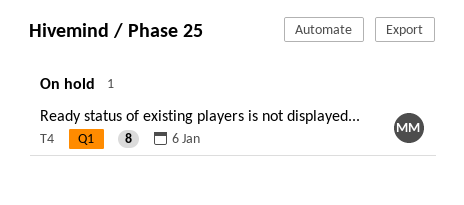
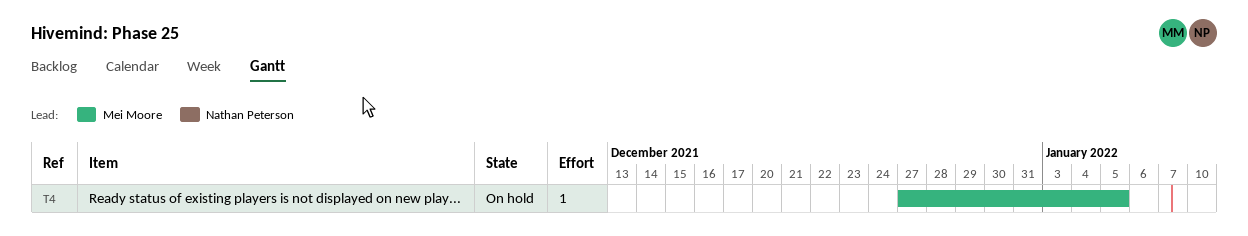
T4, estimate: 8 -> 1
T4, due: Jan 6 -> Jan 5

